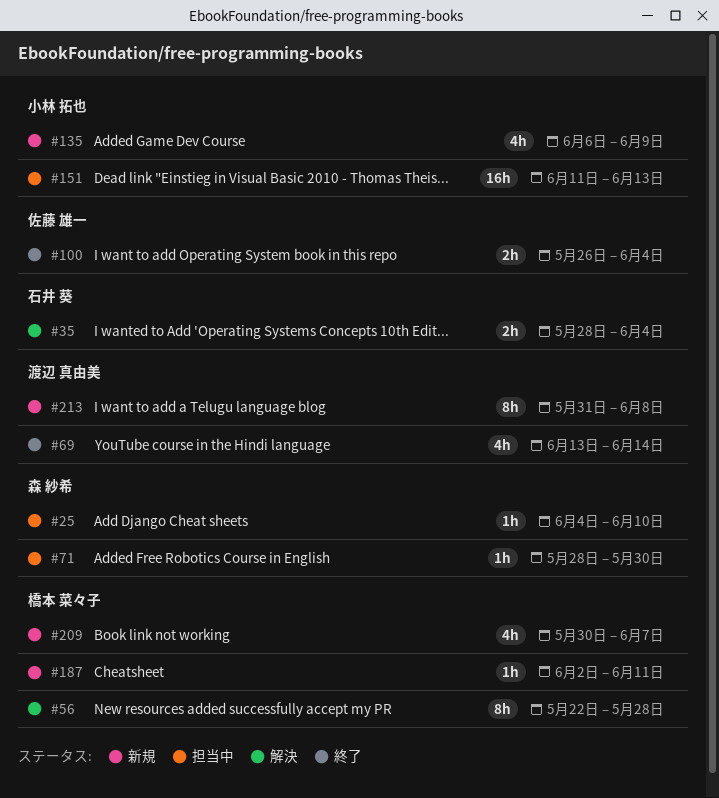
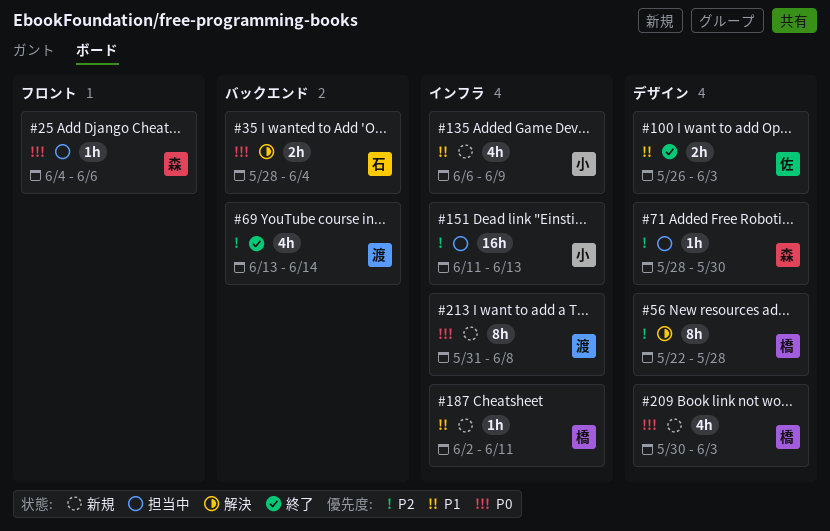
#25, due: Jun 10 -> Jun 6
#100, due: Jun 4 -> Jun 3
#209, due: Jun 7 -> Jun 3

